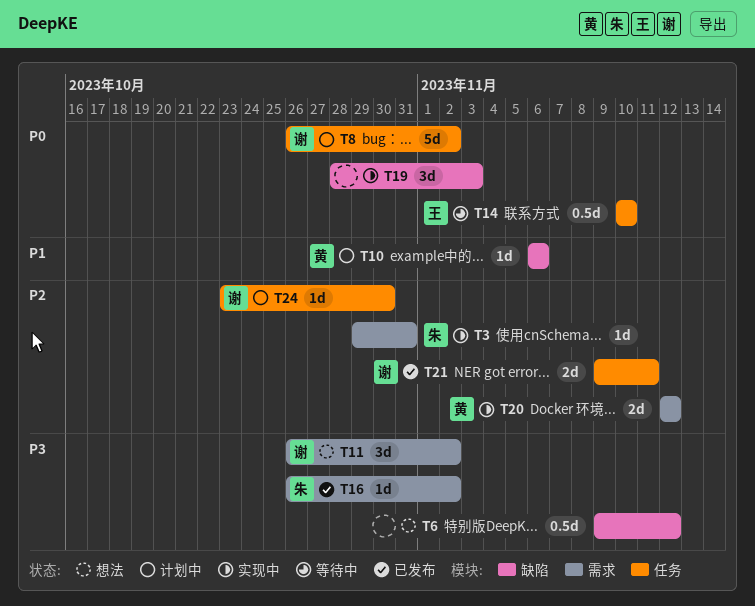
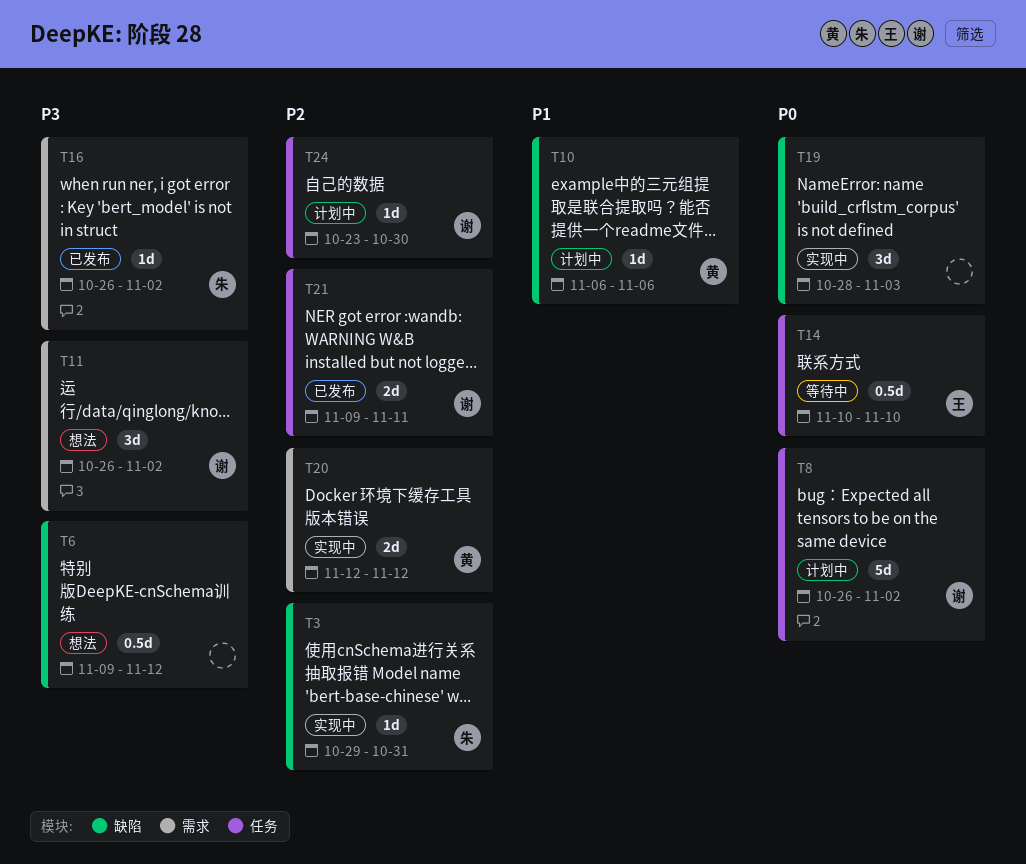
T3, label: 需求 -> 缺陷

